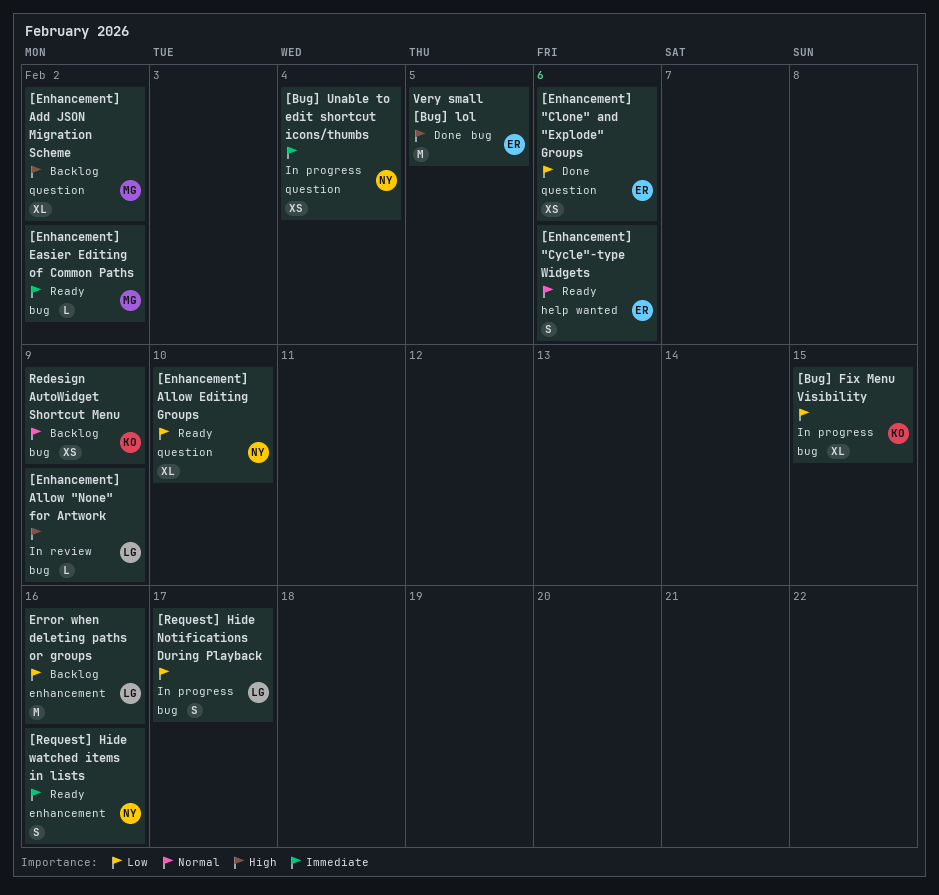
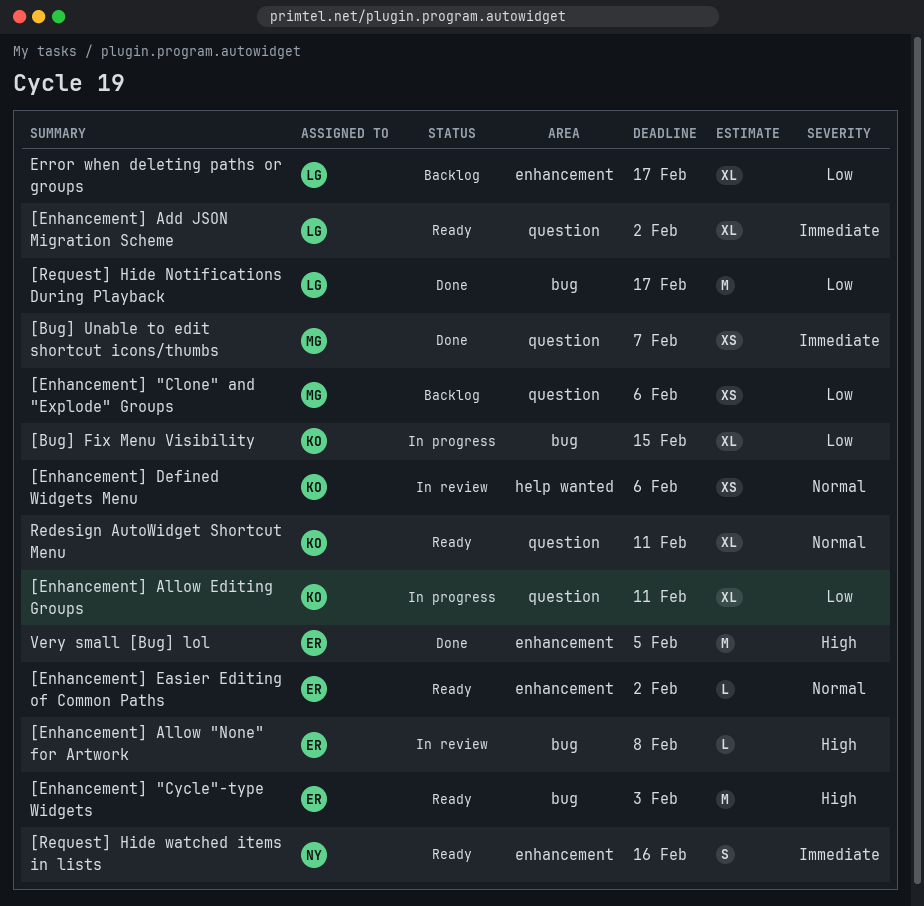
[Bug] Unable to edit shortcut icons/thumbs, status: In progress -> Done
[Bug] Unable to edit shortcut icons/thumbs, owner: NY -> MG
[Bug] Unable to edit shortcut icons/thumbs, due: Feb 4 -> Feb 7
[Enhancement] "Clone" and "Explode" Groups, status: Done -> Backlog
[Enhancement] "Clone" and "Explode" Groups, owner: ER -> MG
[Enhancement] "Cycle"-type Widgets, priority: Normal -> High
[Enhancement] "Cycle"-type Widgets, label: help wanted -> bug
[Enhancement] "Cycle"-type Widgets, estimate: S -> M
[Enhancement] "Cycle"-type Widgets, due: Feb 6 -> Feb 3
[Enhancement] Add JSON Migration Scheme, status: Backlog -> Ready
[Enhancement] Add JSON Migration Scheme, owner: MG -> LG
[Enhancement] Add JSON Migration Scheme, priority: High -> Immediate
[Enhancement] Allow "None" for Artwork, owner: LG -> ER
[Enhancement] Allow "None" for Artwork, due: Feb 9 -> Feb 8
[Enhancement] Allow Editing Groups, status: Ready -> In progress
[Enhancement] Allow Editing Groups, owner: NY -> KO
[Enhancement] Allow Editing Groups, due: Feb 10 -> Feb 11
[Enhancement] Defined Widgets Menu: none -> present
[Enhancement] Easier Editing of Common Paths, owner: MG -> ER
[Enhancement] Easier Editing of Common Paths, priority: Immediate -> Normal
[Enhancement] Easier Editing of Common Paths, label: bug -> enhancement
[Request] Hide Notifications During Playback, status: In progress -> Done
[Request] Hide Notifications During Playback, estimate: S -> M
Error when deleting paths or groups, estimate: M -> XL
Error when deleting paths or groups, due: Feb 16 -> Feb 17
Redesign AutoWidget Shortcut Menu, status: Backlog -> Ready
Redesign AutoWidget Shortcut Menu, label: bug -> question
Redesign AutoWidget Shortcut Menu, estimate: XS -> XL
Redesign AutoWidget Shortcut Menu, due: Feb 9 -> Feb 11
Very small [Bug] lol, label: bug -> enhancement

